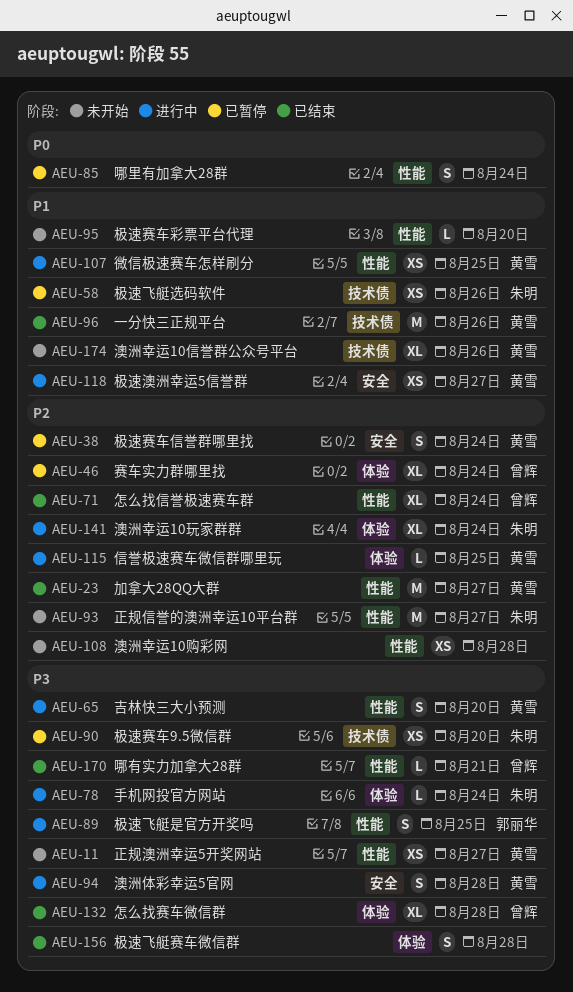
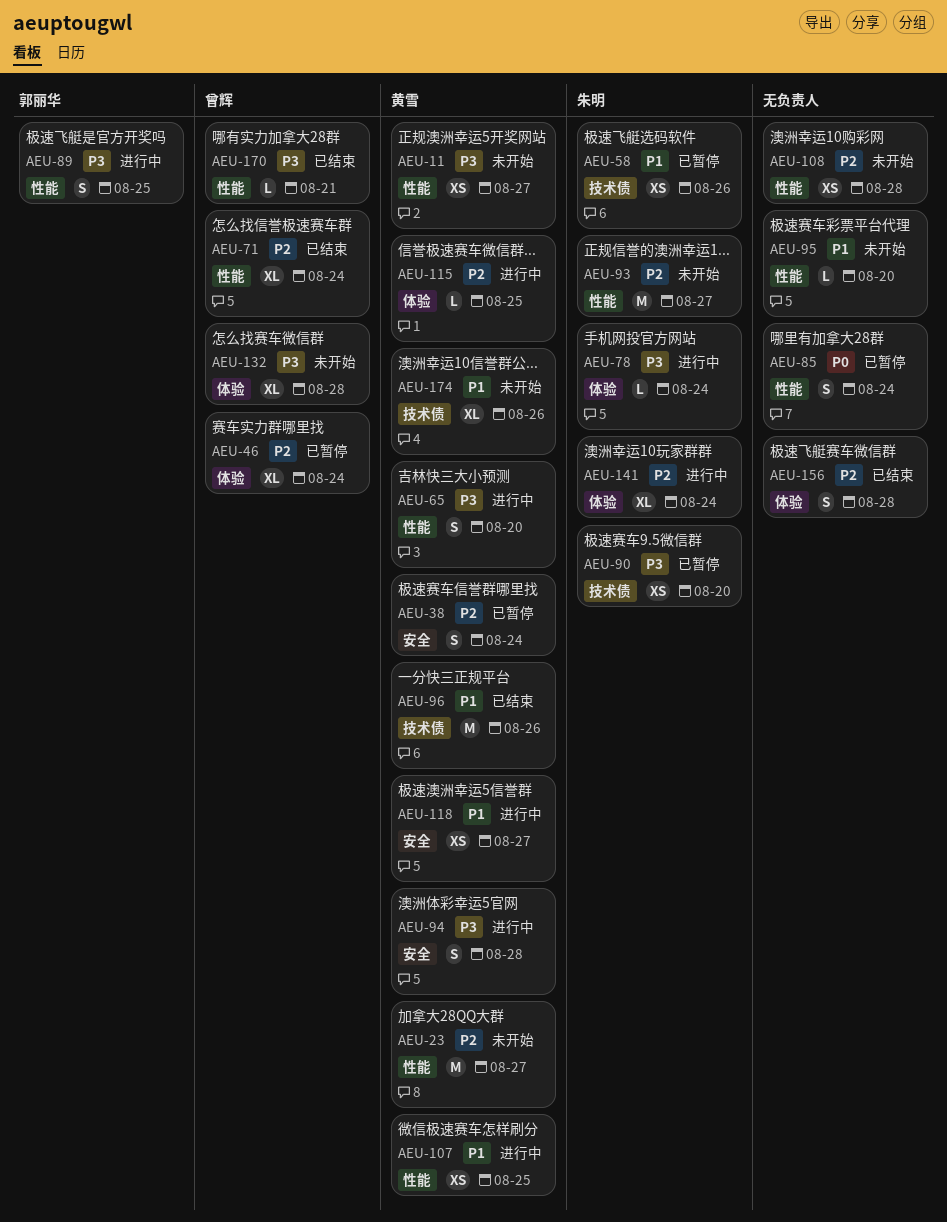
AEU-23, status: 已结束 -> 未开始
AEU-132, status: 已结束 -> 未开始
AEU-156, priority: P3 -> P2

